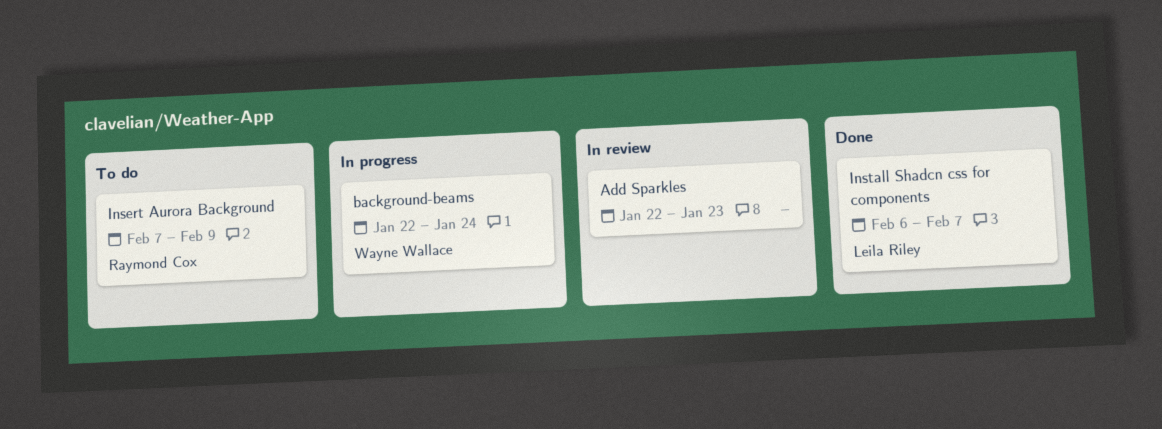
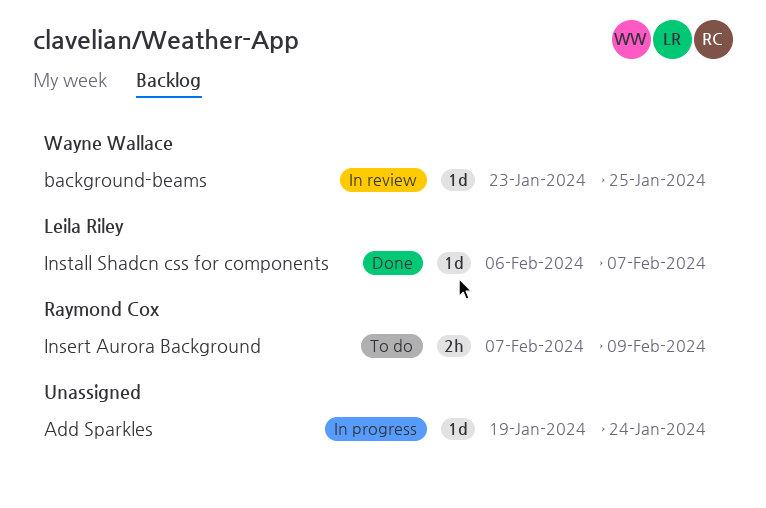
Add Sparkles, status: In review -> In progress
Add Sparkles, start: Jan 22 -> Jan 19
Add Sparkles, due: Jan 23 -> Jan 24
background-beams, status: In progress -> In review
background-beams, start: Jan 22 -> Jan 23
background-beams, due: Jan 24 -> Jan 25

